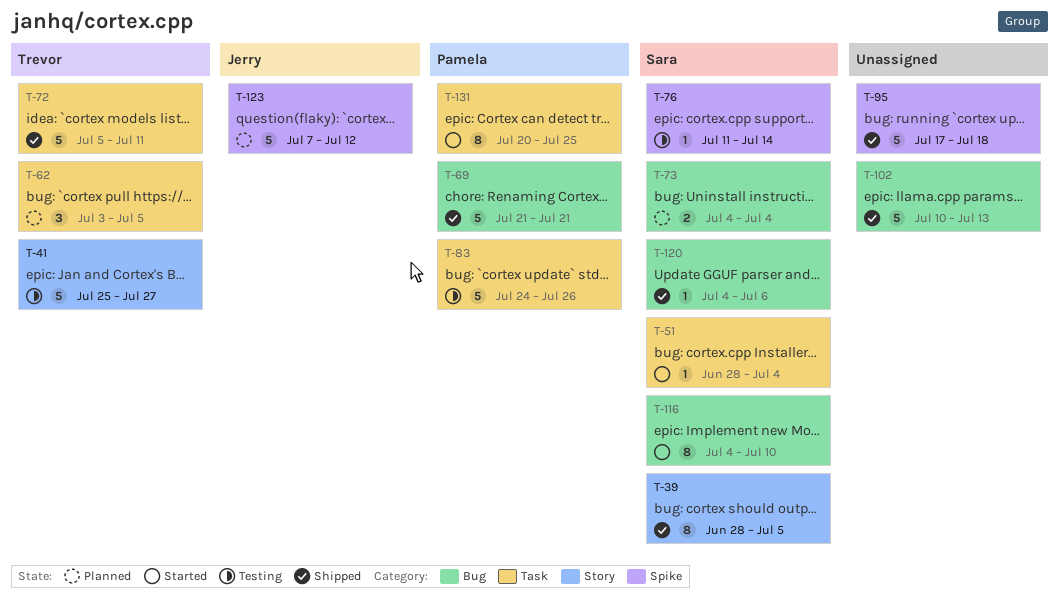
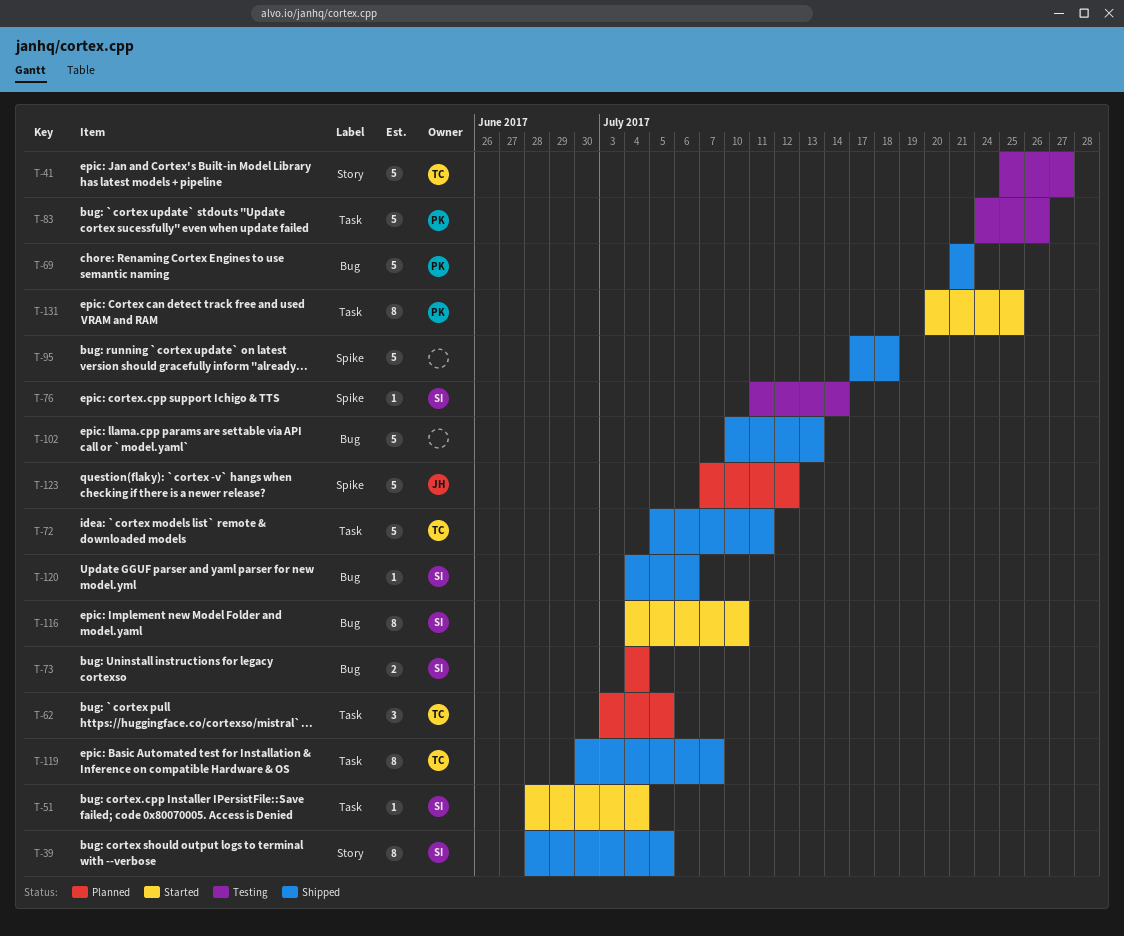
T-119: none -> present

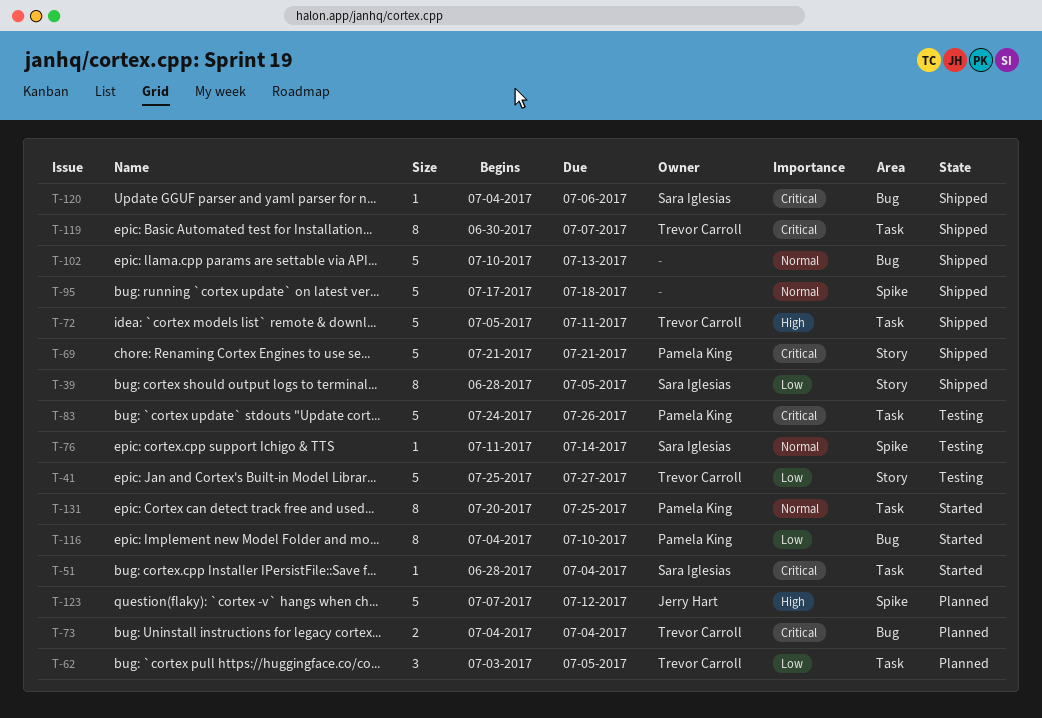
T-69, label: Bug -> Story
T-73, owner: Sara Iglesias -> Trevor Carroll
T-116, owner: Sara Iglesias -> Pamela King

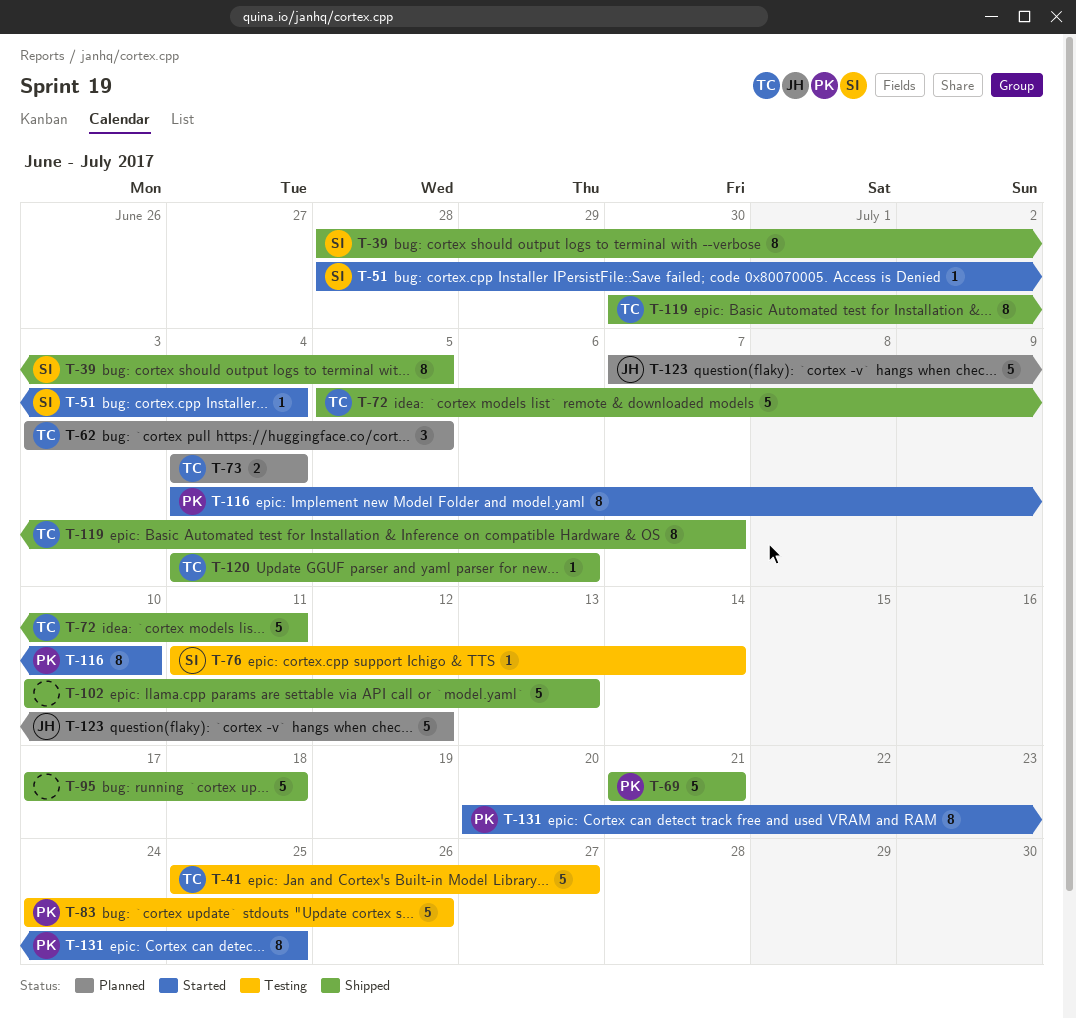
T-120, owner: Sara Iglesias -> Trevor Carroll

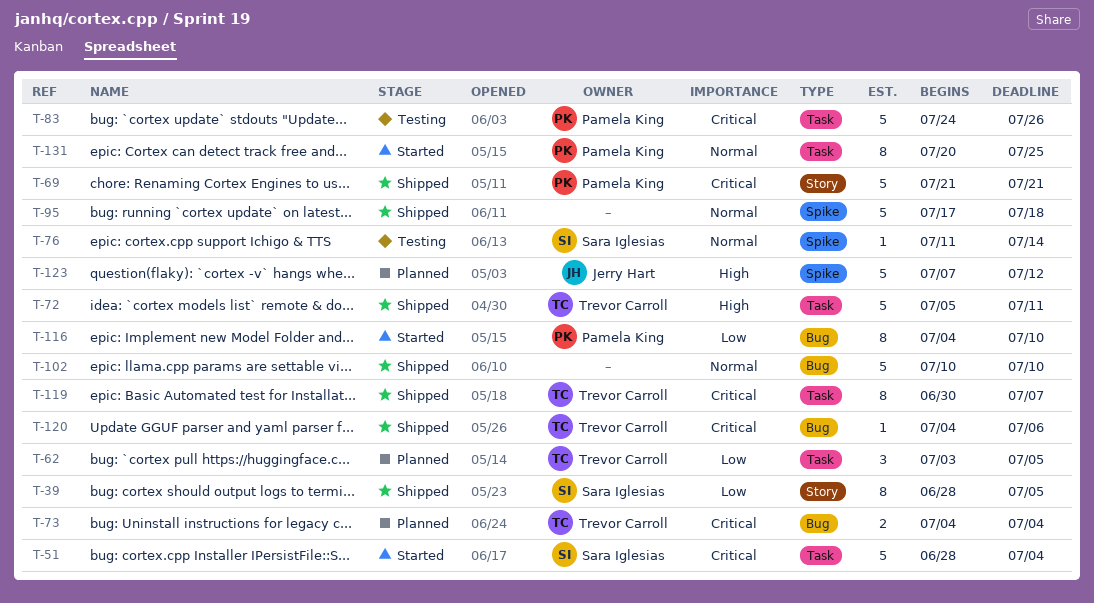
T-41: present -> none
T-51, estimate: 1 -> 5
T-102, due: Jul 13 -> Jul 10

